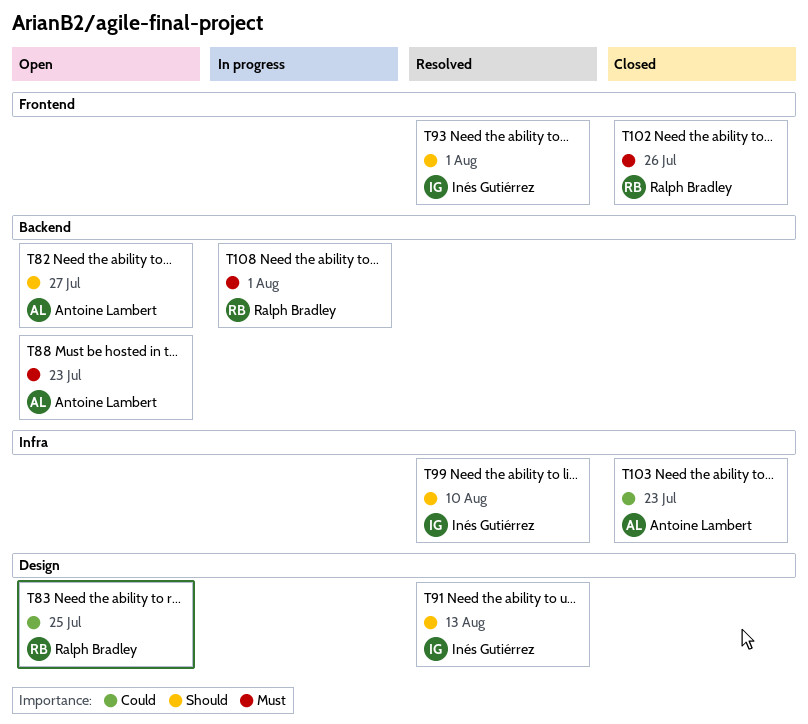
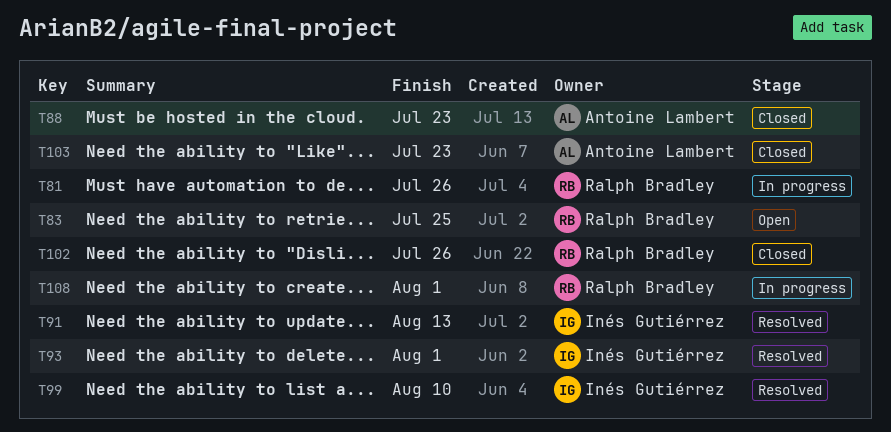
T81: none -> present
T82: present -> none
T88, status: Open -> Closed

